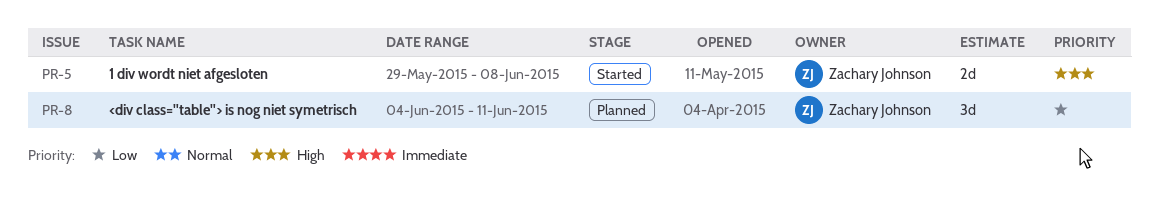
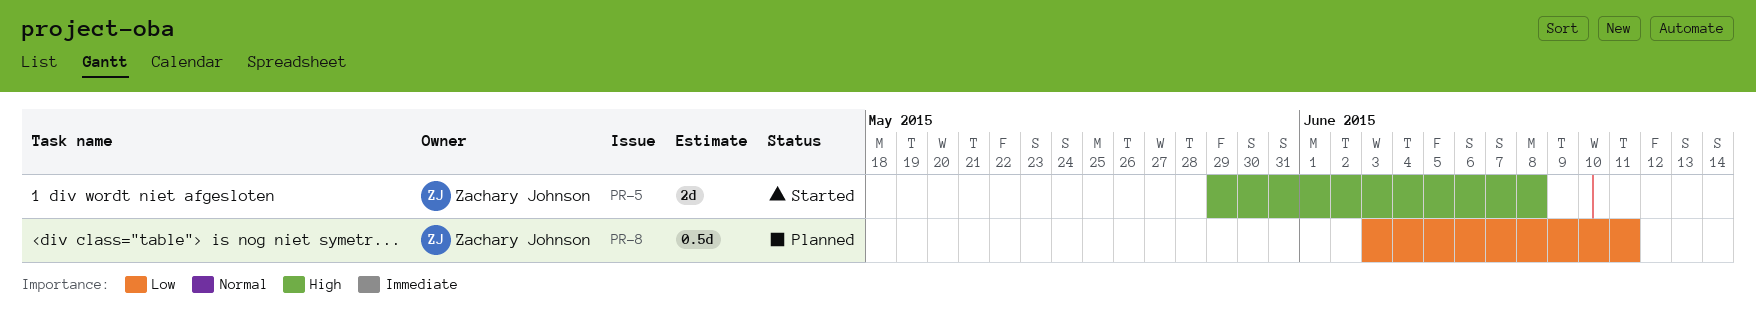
PR-8, estimate: 3d -> 0.5d
PR-8, start: Jun 4 -> Jun 3

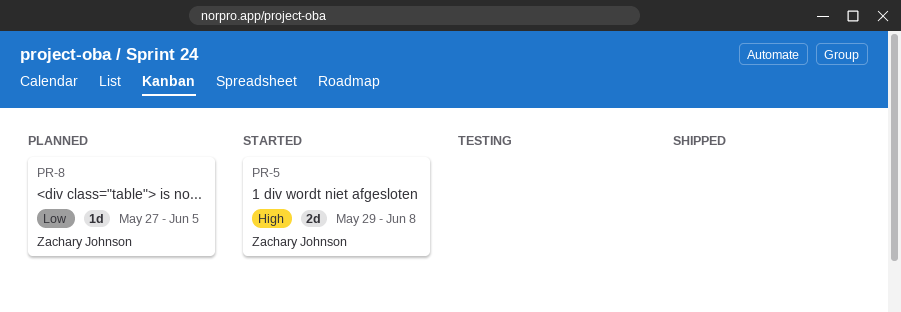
PR-8, estimate: 0.5d -> 1d
PR-8, start: Jun 3 -> May 27
PR-8, due: Jun 11 -> Jun 5

